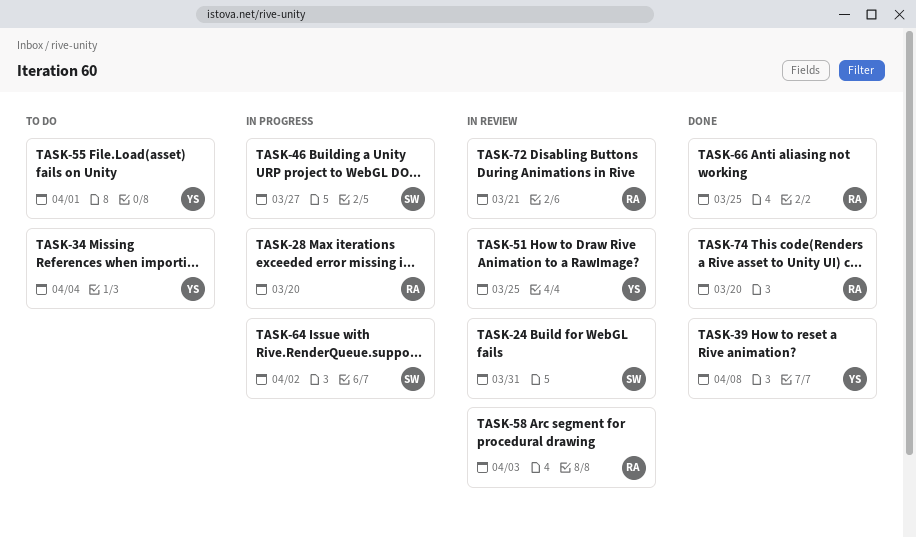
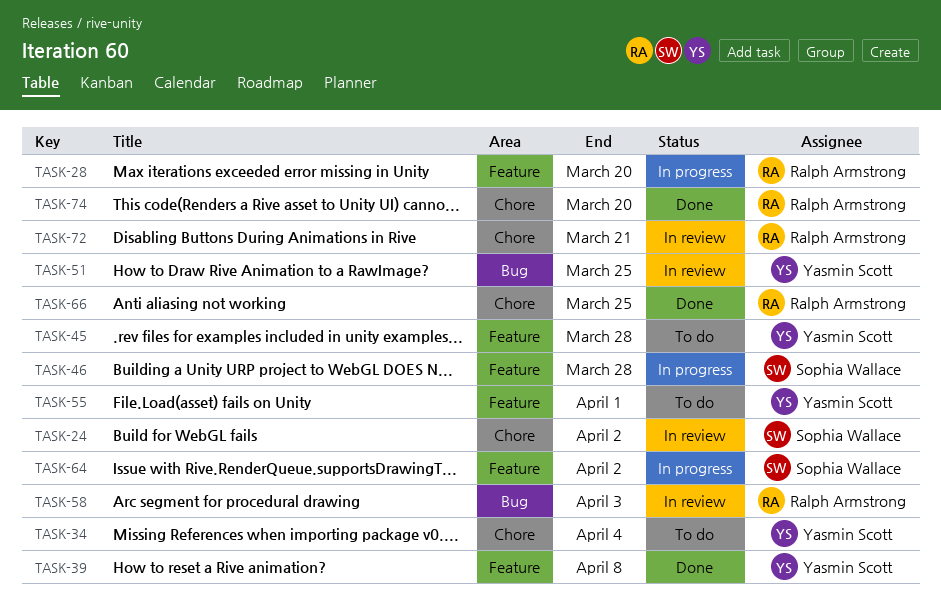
TASK-24, due: Mar 31 -> Apr 2
TASK-45: none -> present
TASK-46, due: Mar 27 -> Mar 28

